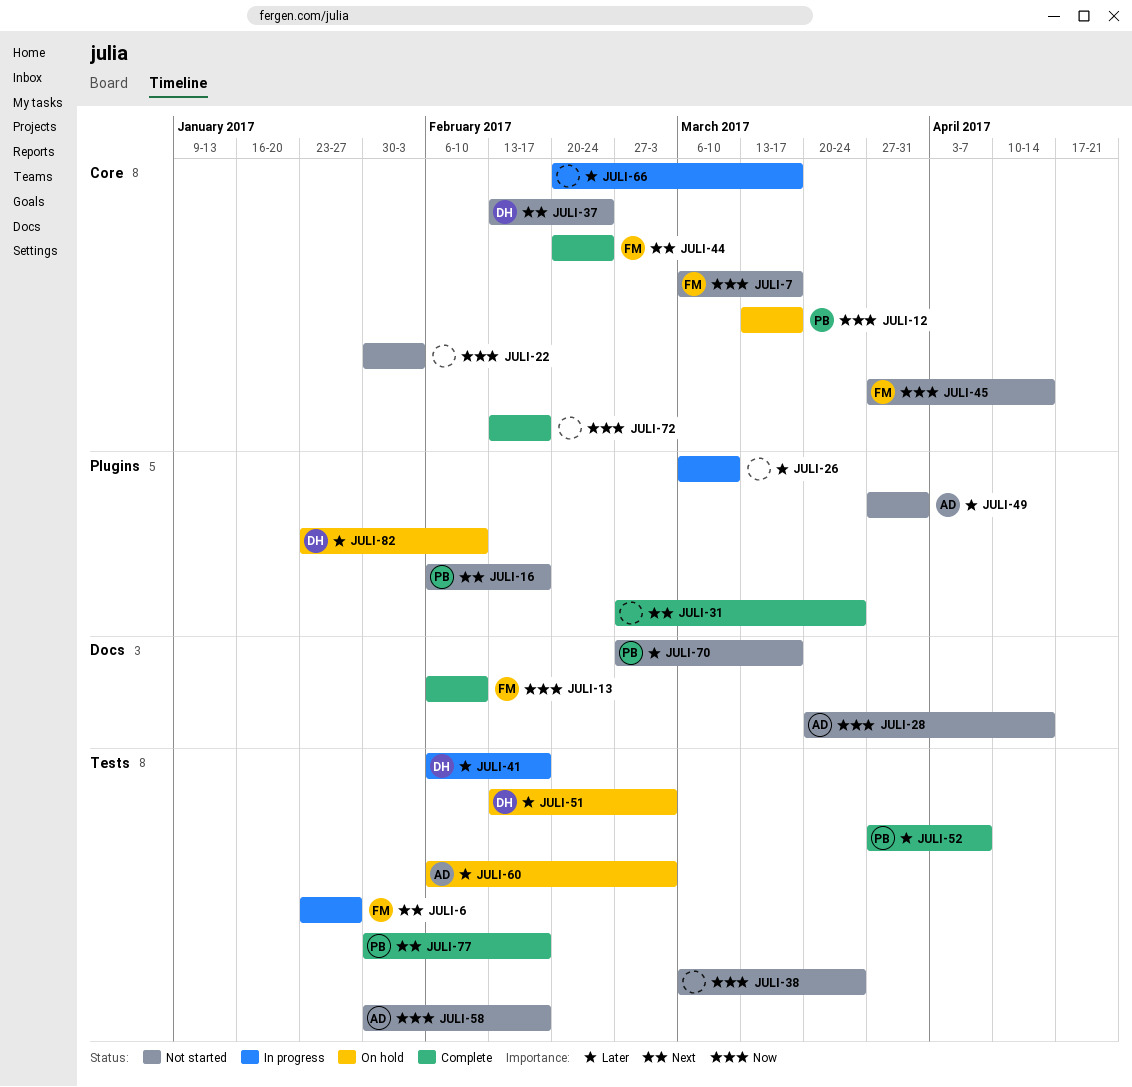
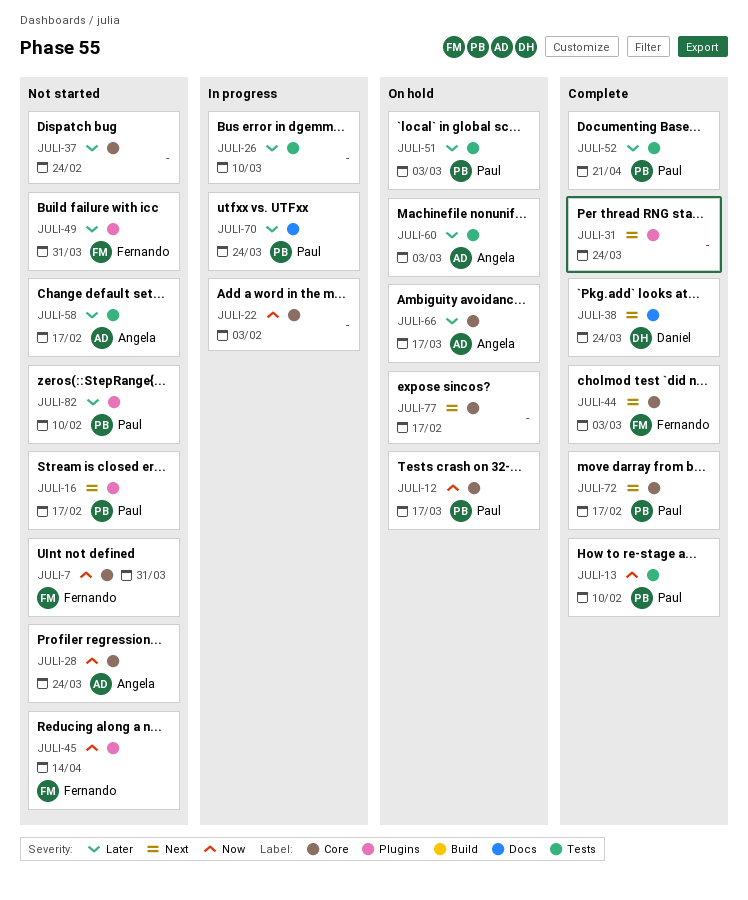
JULI-6: present -> none
JULI-7, due: Mar 17 -> Mar 31
JULI-13, owner: Fernando -> Paul
JULI-13, label: Docs -> Tests
JULI-22, status: Not started -> In progress
JULI-26, label: Plugins -> Tests
JULI-28, label: Docs -> Core
JULI-28, due: Apr 14 -> Mar 24
JULI-37, owner: Daniel -> none
JULI-37, priority: Next -> Later
JULI-38, status: Not started -> Complete
JULI-38, owner: none -> Daniel
JULI-38, priority: Now -> Next
JULI-38, label: Tests -> Docs
JULI-41: present -> none
JULI-44, due: Feb 24 -> Mar 3
JULI-45, label: Core -> Plugins
JULI-49, owner: Angela -> Fernando
JULI-51, owner: Daniel -> Paul
JULI-52, due: Apr 7 -> Apr 21
JULI-58, priority: Now -> Later
JULI-66, status: In progress -> On hold
JULI-66, owner: none -> Angela
JULI-70, status: Not started -> In progress
JULI-70, due: Mar 17 -> Mar 24
JULI-72, owner: none -> Paul
JULI-72, priority: Now -> Next
JULI-77, status: Complete -> On hold
JULI-77, owner: Paul -> none
JULI-77, label: Tests -> Core
JULI-82, status: On hold -> Not started
JULI-82, owner: Daniel -> Paul

